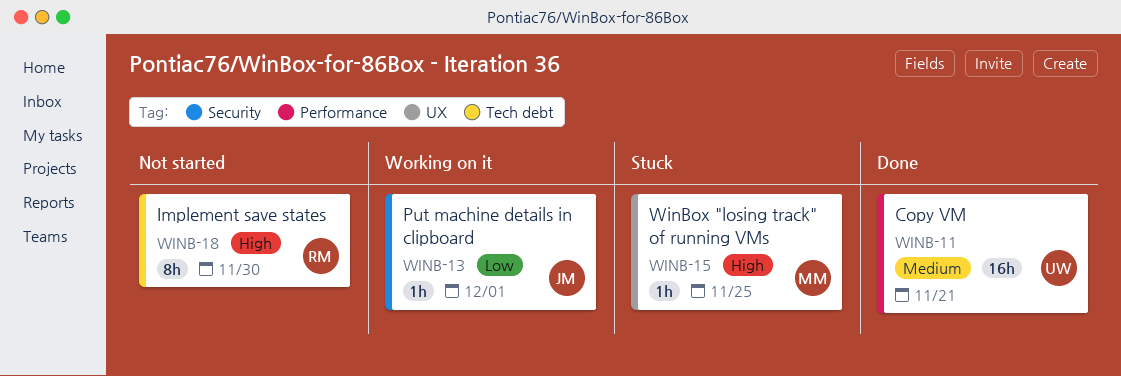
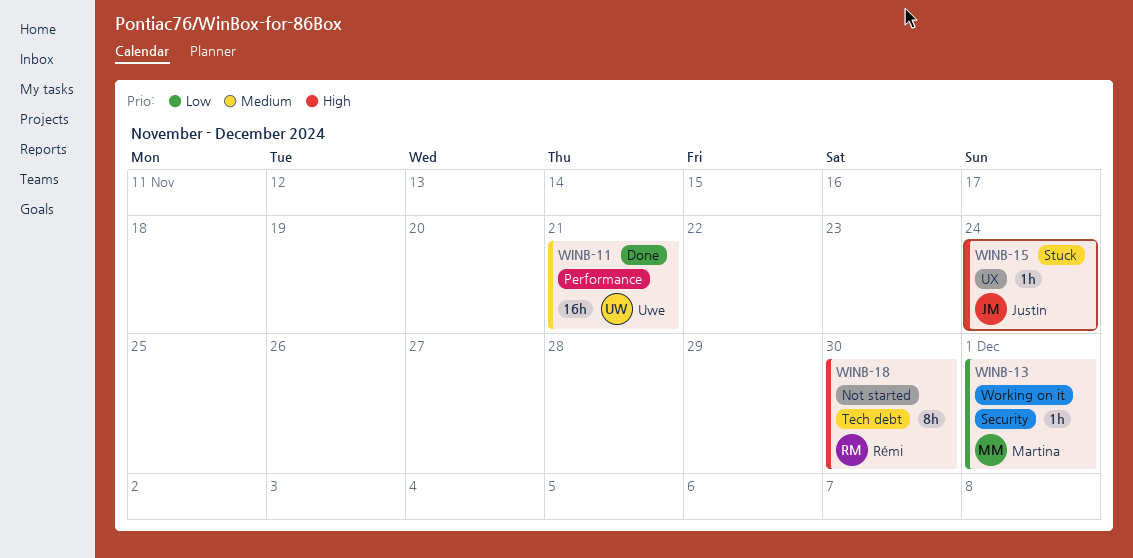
WINB-13, owner: Justin -> Martina
WINB-15, owner: Martina -> Justin
WINB-15, due: Nov 25 -> Nov 24

